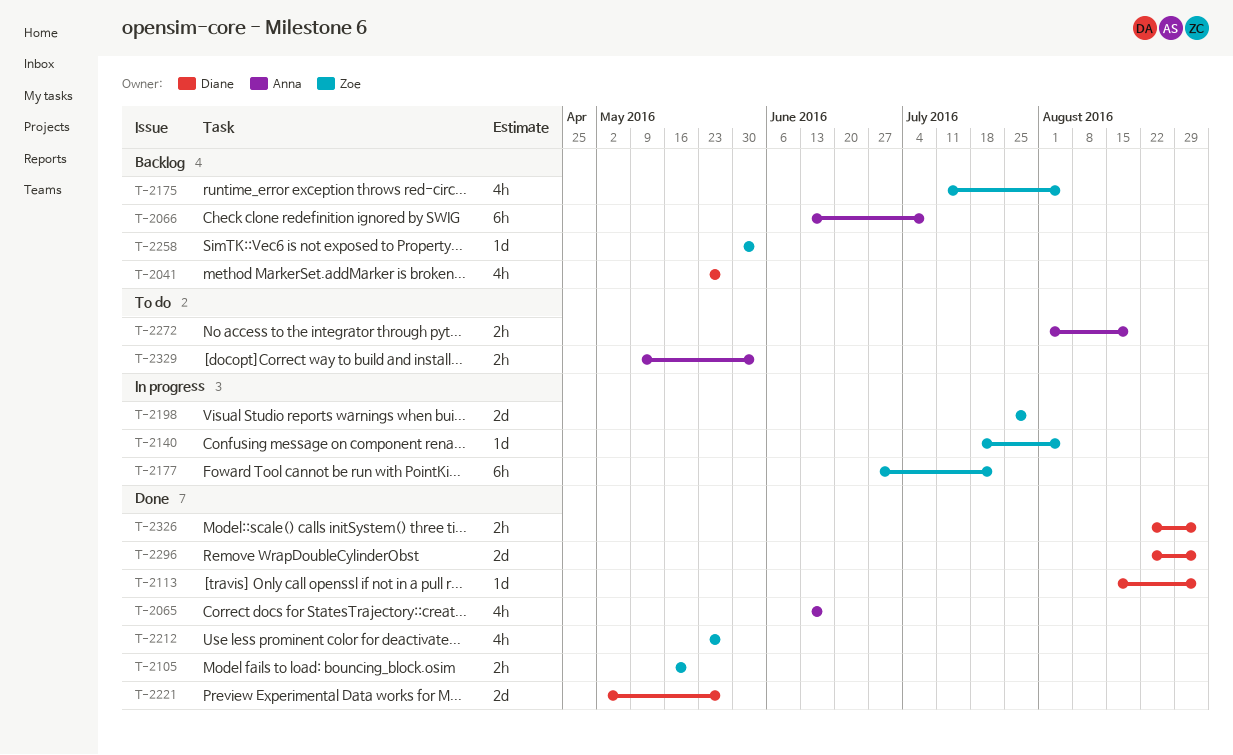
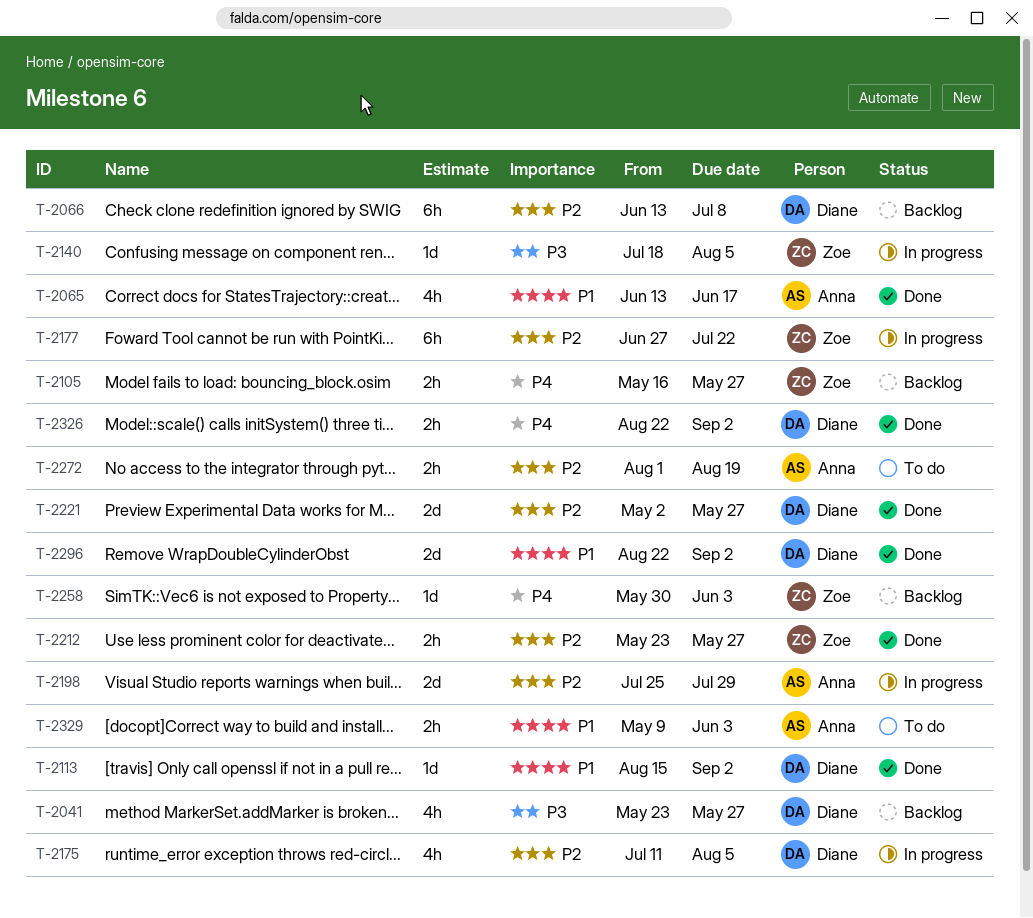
T-2066, owner: Anna -> Diane
T-2105, status: Done -> Backlog
T-2105, due: May 20 -> May 27
T-2175, status: Backlog -> In progress
T-2175, owner: Zoe -> Diane
T-2198, owner: Zoe -> Anna
T-2212, estimate: 4h -> 2h

